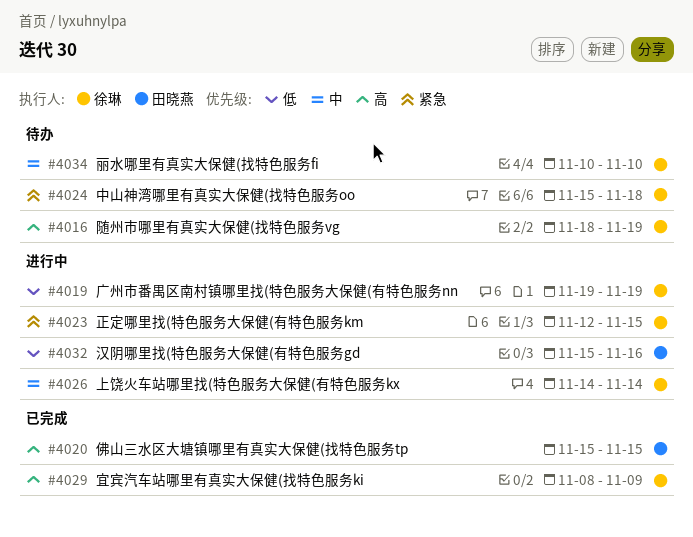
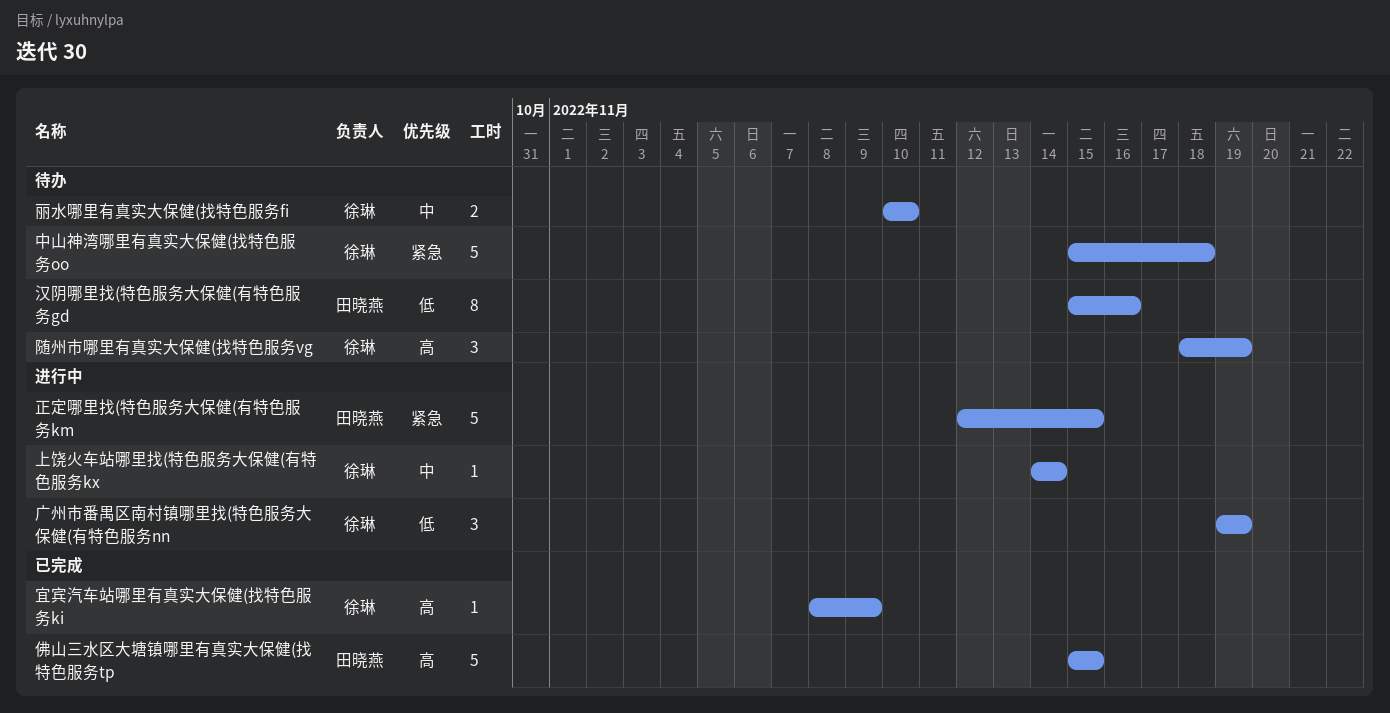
正定哪里找(特色服务大保健(有特色服务km, owner: 徐琳 -> 田晓燕
汉阴哪里找(特色服务大保健(有特色服务gd, status: 进行中 -> 待办

